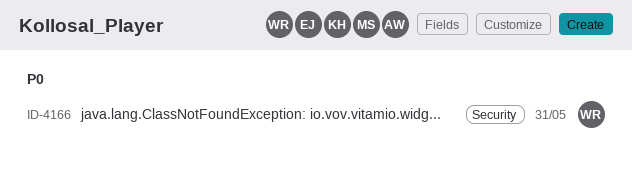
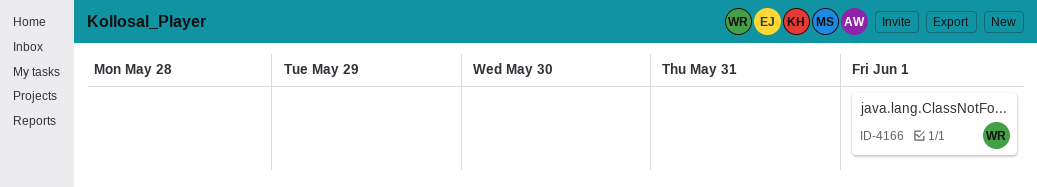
ID-4166, due: May 31 -> Jun 1

